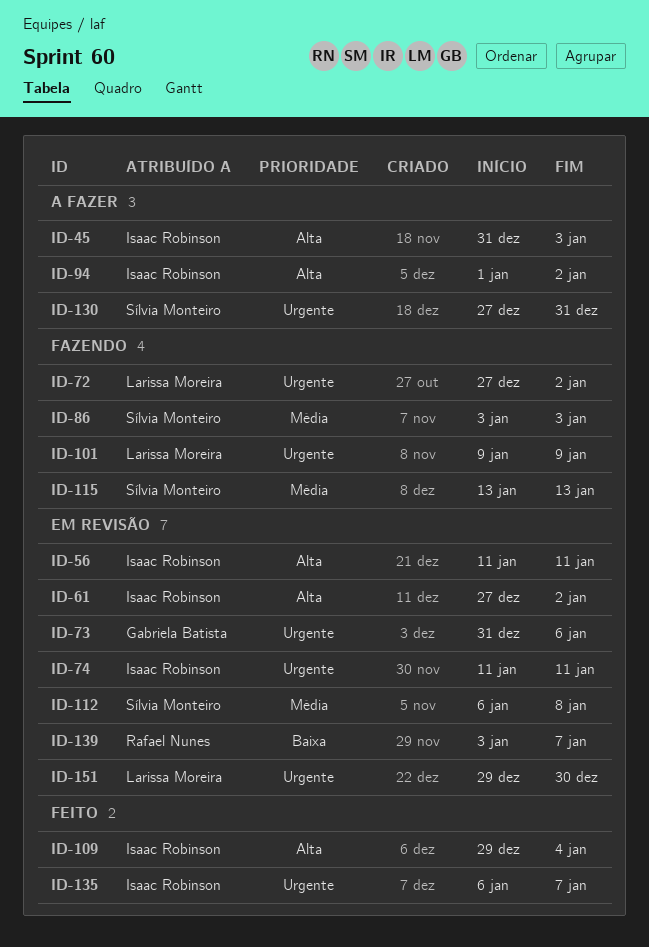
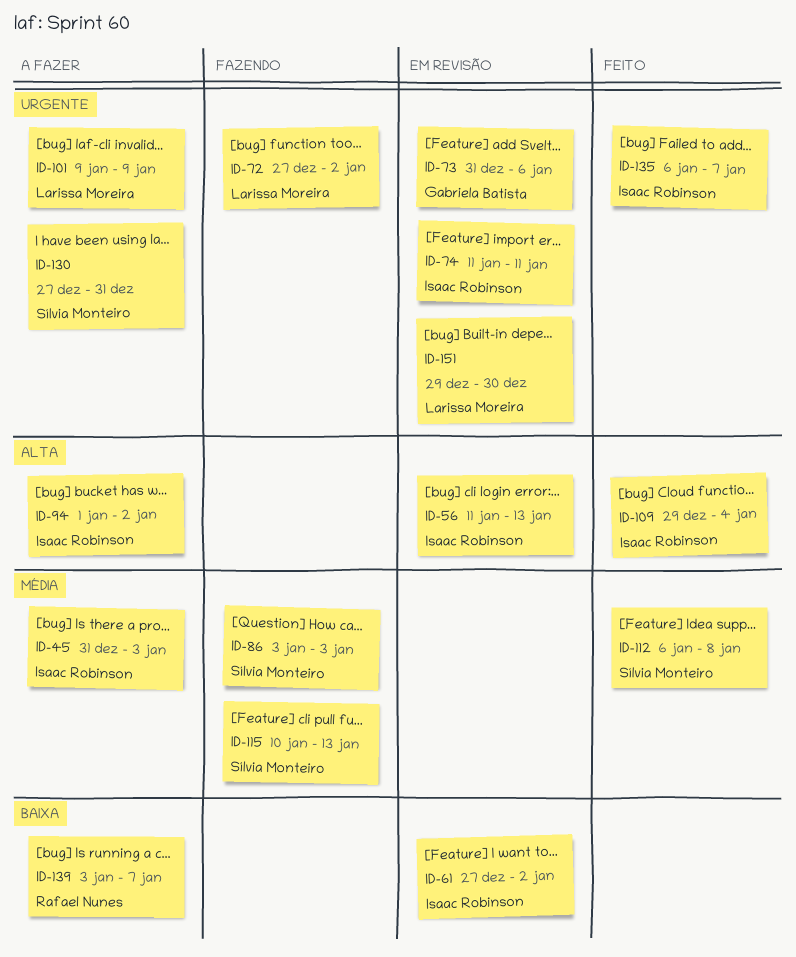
ID-45, priority: Alta -> Média
ID-56, due: Jan 11 -> Jan 13
ID-61, priority: Alta -> Baixa
ID-101, status: Fazendo -> A fazer
ID-112, status: Em revisão -> Feito
ID-115, start: Jan 13 -> Jan 10
ID-139, status: Em revisão -> A fazer

